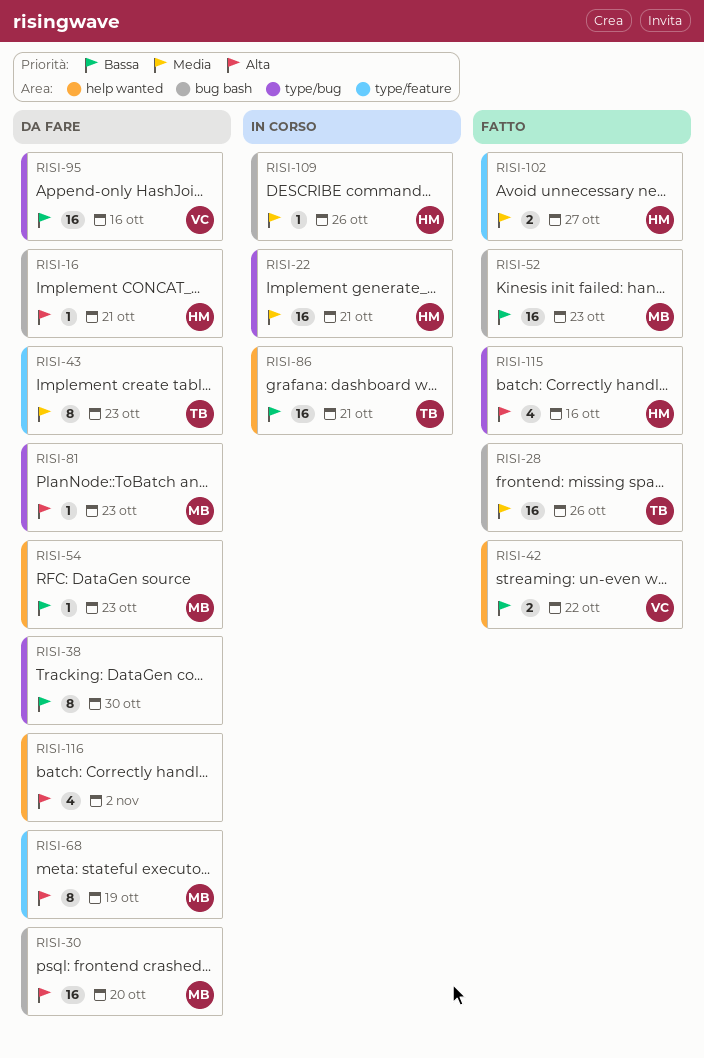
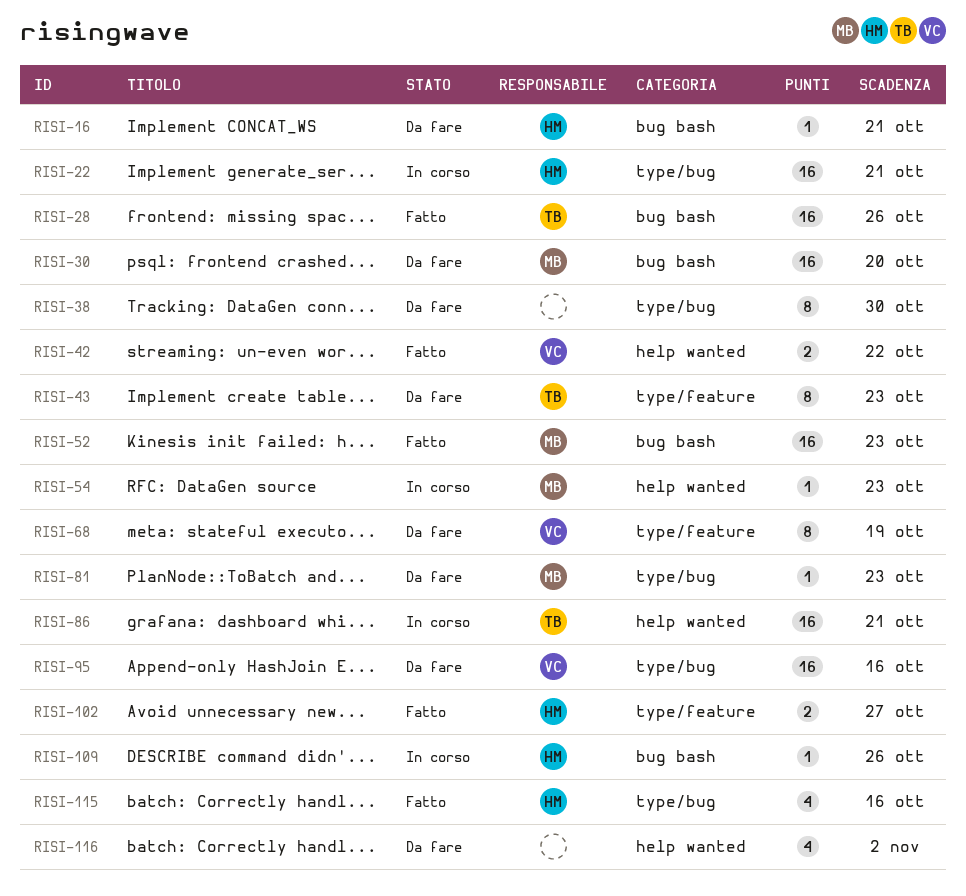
RISI-54, status: Da fare -> In corso
RISI-68, owner: MB -> VC

